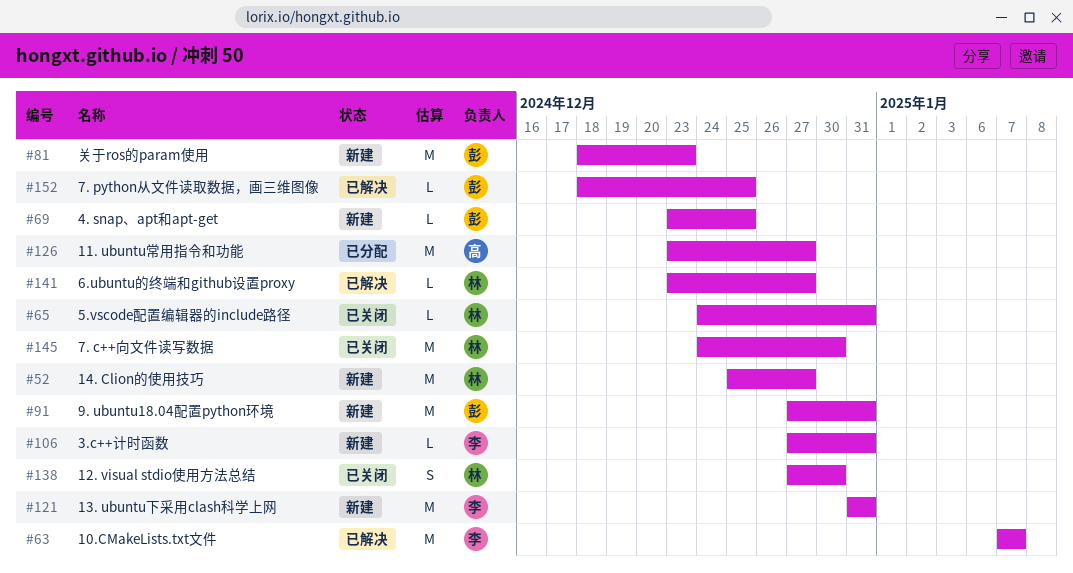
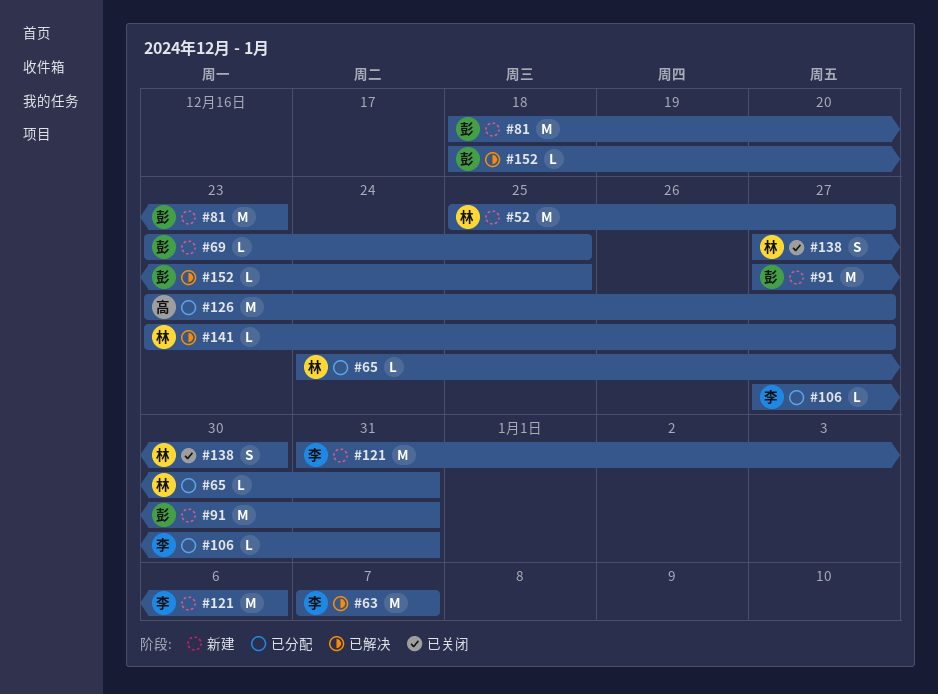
#65, status: 已关闭 -> 已分配
#106, status: 新建 -> 已分配
#121, due: Dec 31 -> Jan 6
#145: present -> none

